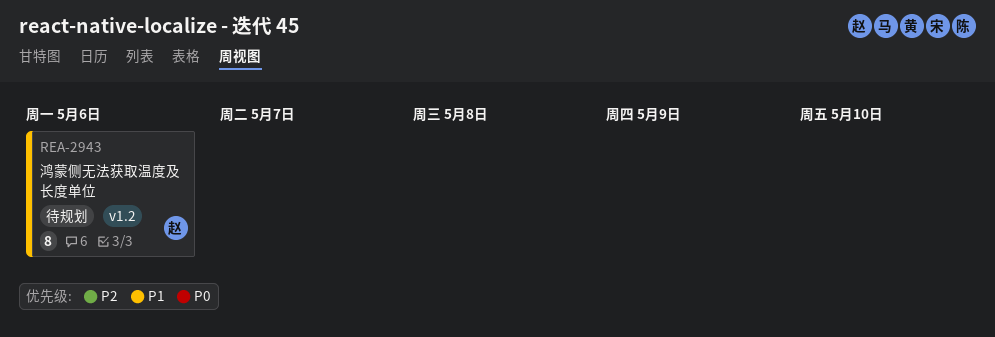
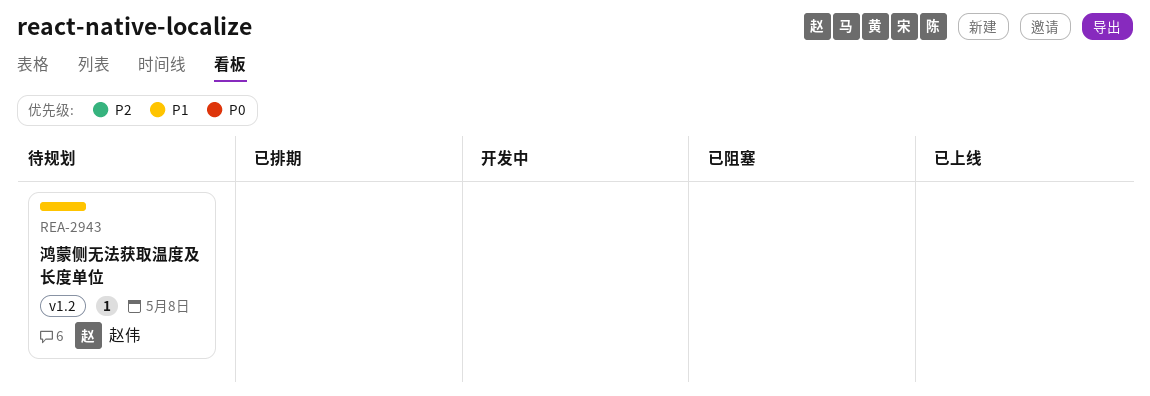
REA-2943, estimate: 8 -> 1
REA-2943, due: May 6 -> May 8

